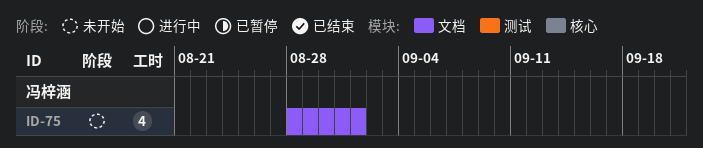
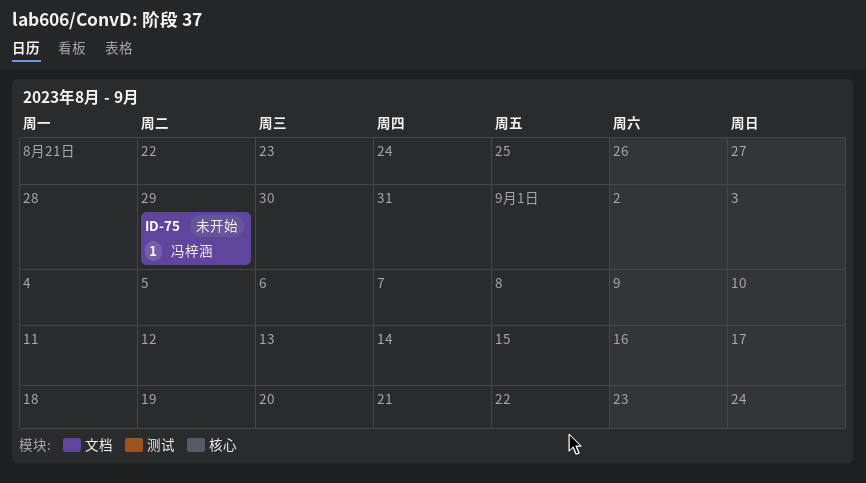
ID-75, estimate: 4 -> 1
ID-75, due: Sep 1 -> Aug 29

